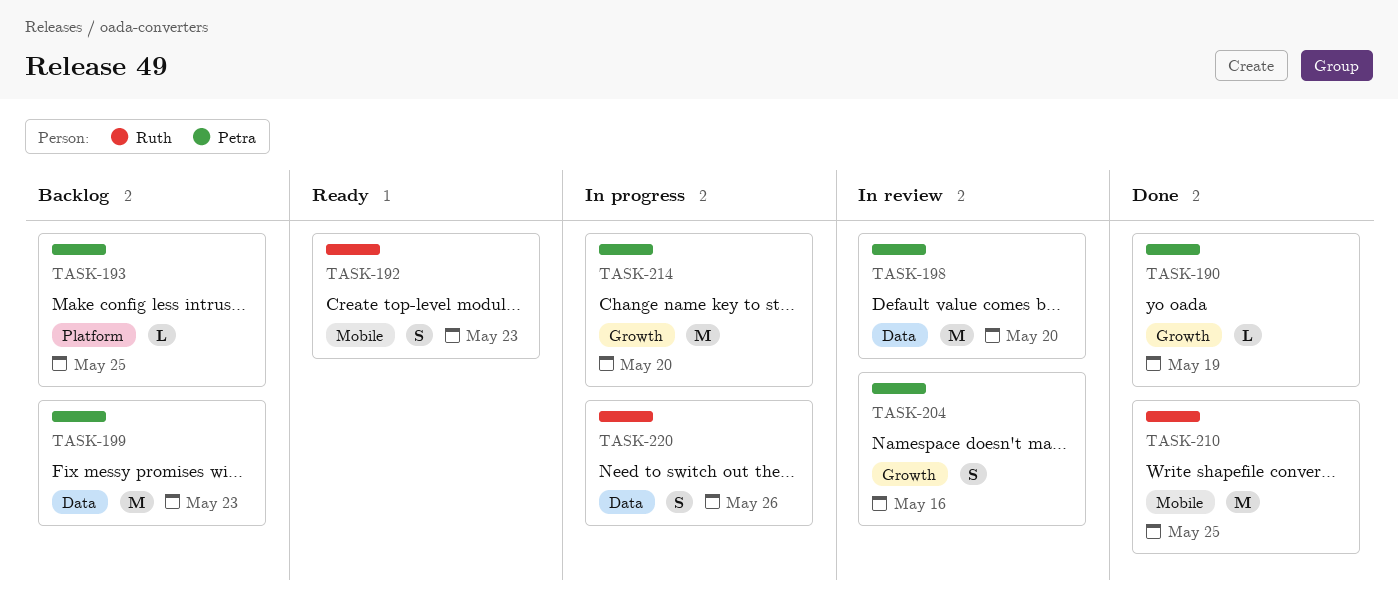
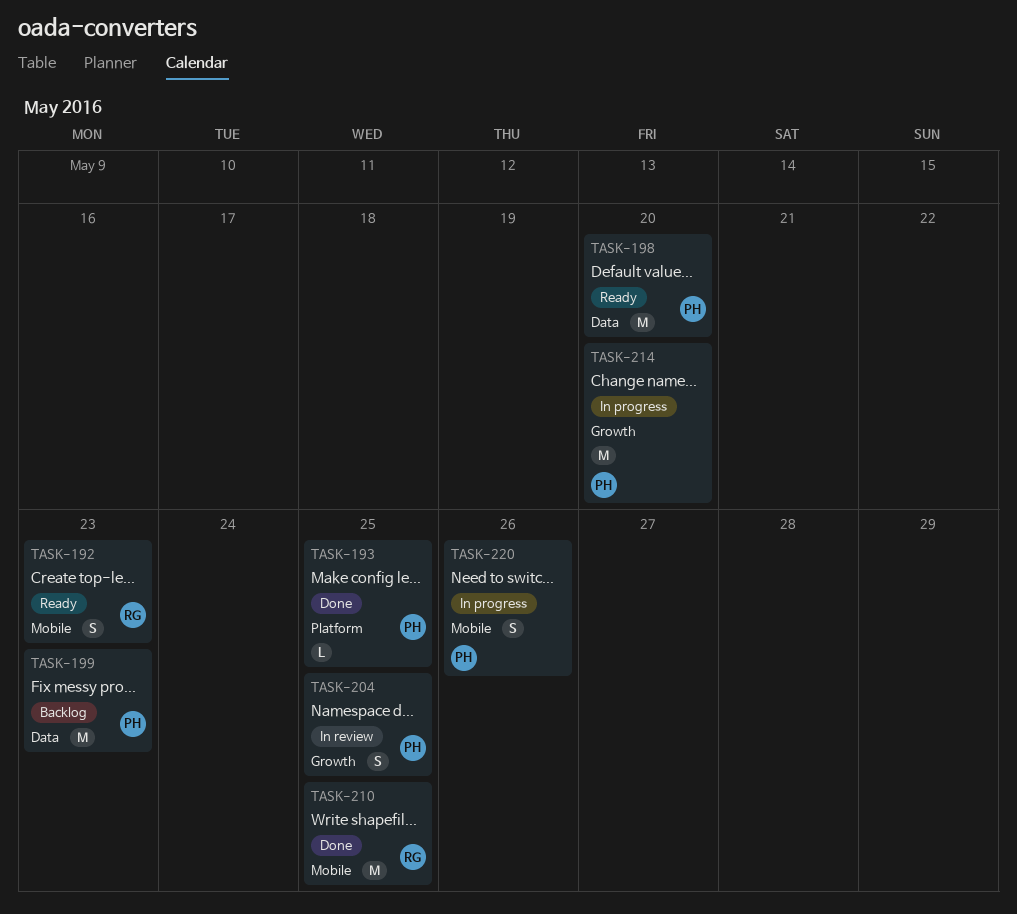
TASK-190: present -> none
TASK-193, status: Backlog -> Done
TASK-198, status: In review -> Ready
TASK-204, due: May 16 -> May 25
TASK-220, owner: Ruth -> Petra
TASK-220, label: Data -> Mobile

